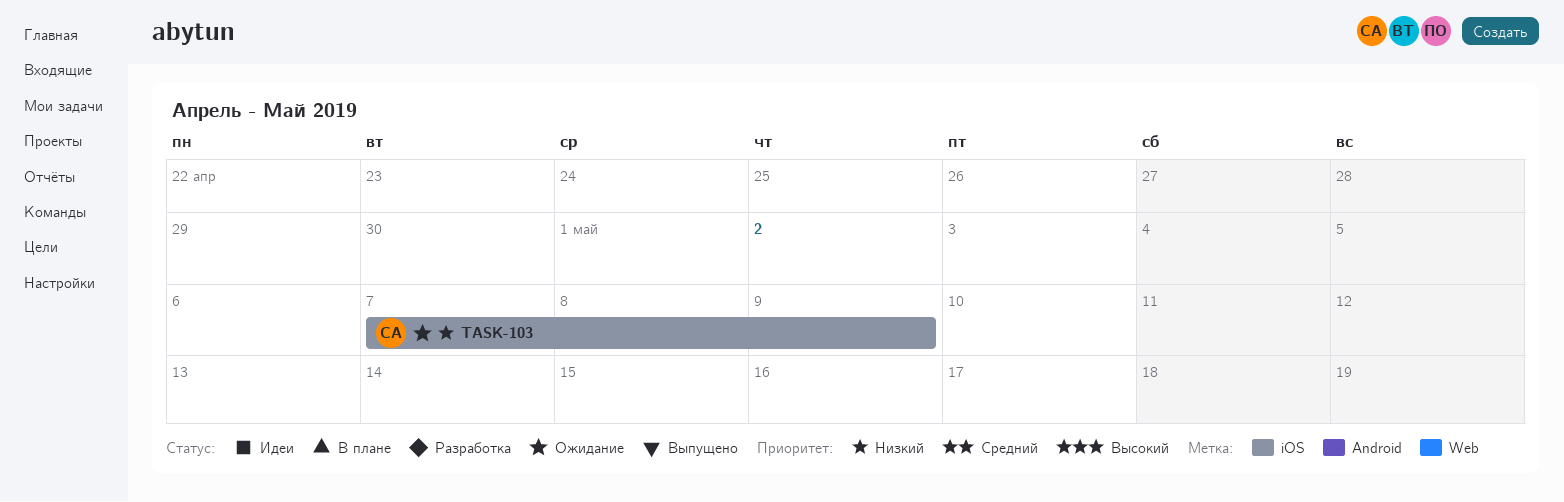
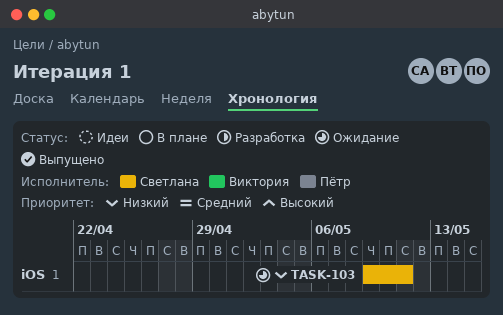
TASK-103, start: May 7 -> May 9
TASK-103, due: May 9 -> May 11

